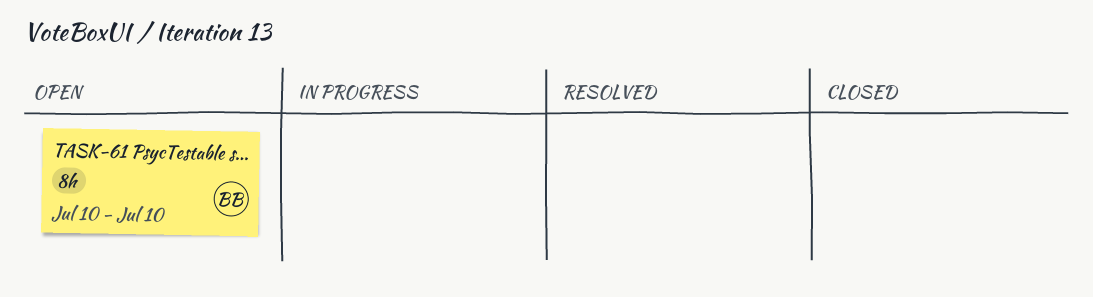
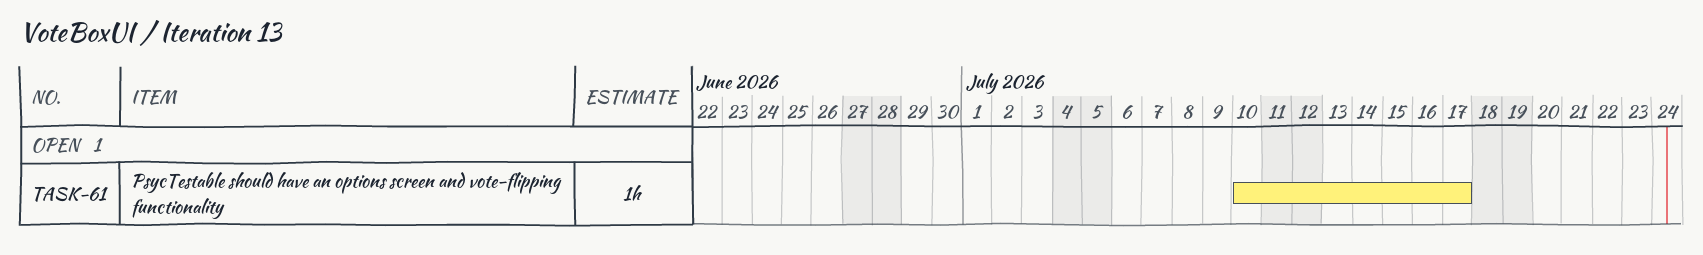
TASK-61, estimate: 8h -> 1h
TASK-61, due: Jul 10 -> Jul 17

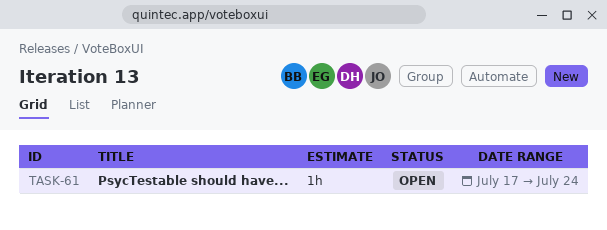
TASK-61, start: Jul 10 -> Jul 17
TASK-61, due: Jul 17 -> Jul 24

